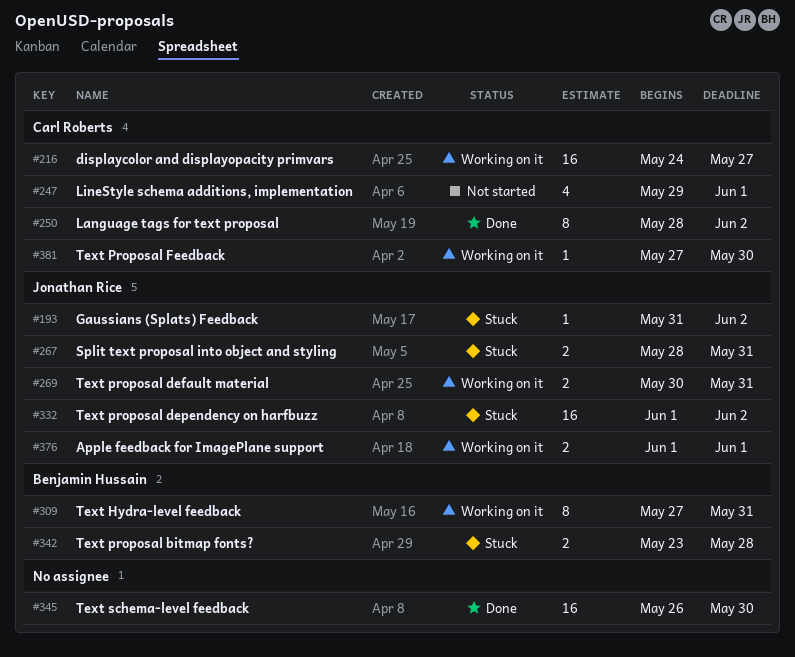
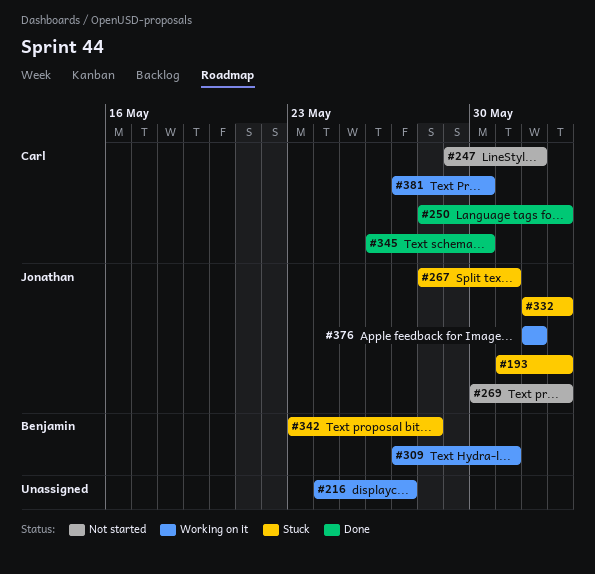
#216, owner: Carl Roberts -> none
#269, status: Working on it -> Not started
#269, due: May 31 -> Jun 2
#345, owner: none -> Carl Roberts

